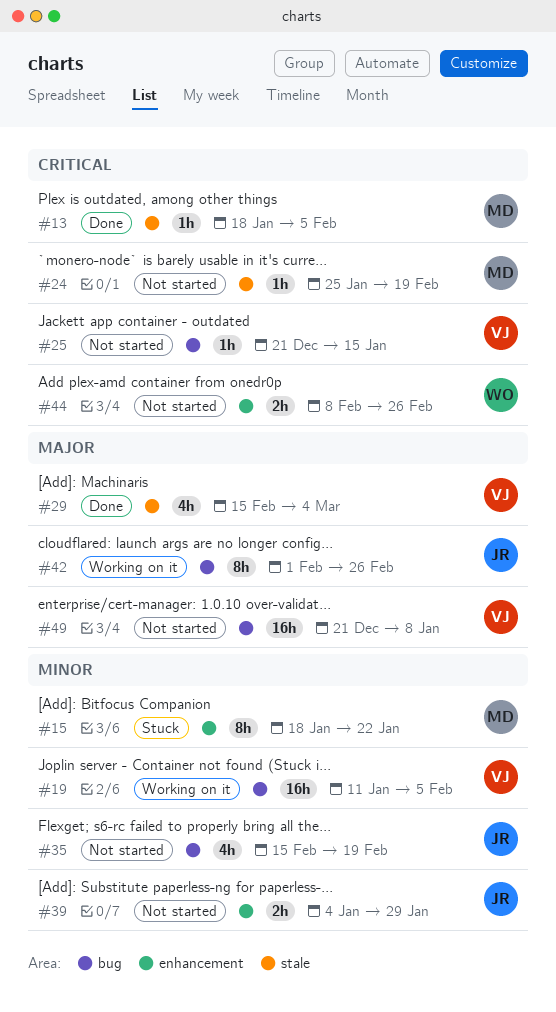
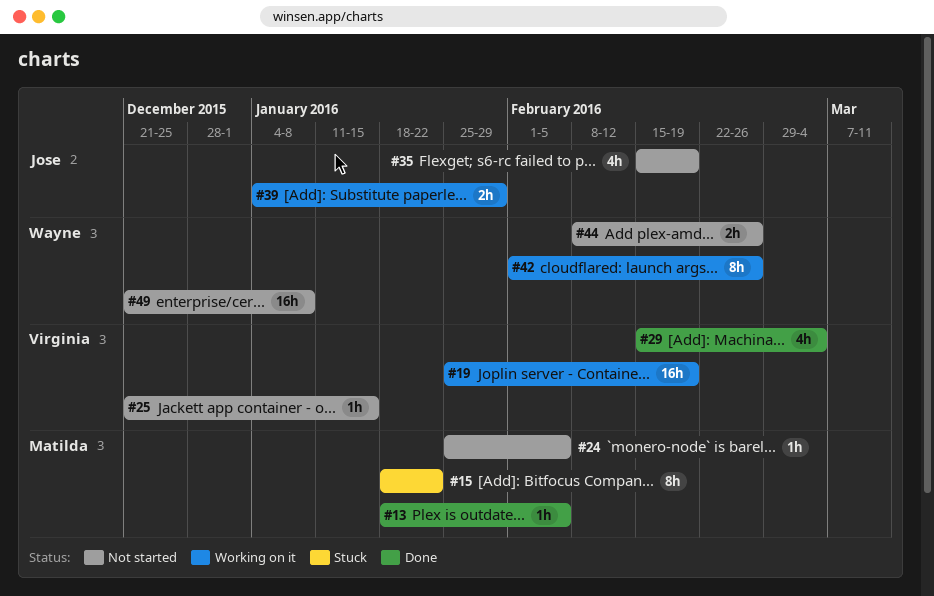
#19, start: Jan 11 -> Jan 25
#19, due: Feb 5 -> Feb 19
#24, due: Feb 19 -> Feb 5
#39, status: Not started -> Working on it
#42, owner: Jose -> Wayne
#49, owner: Virginia -> Wayne

